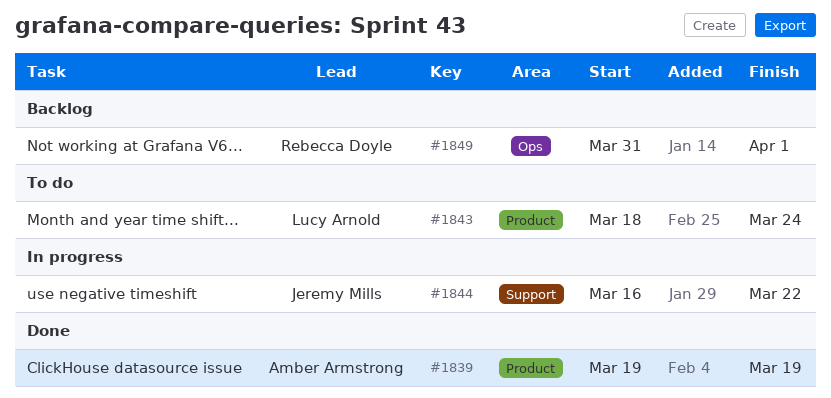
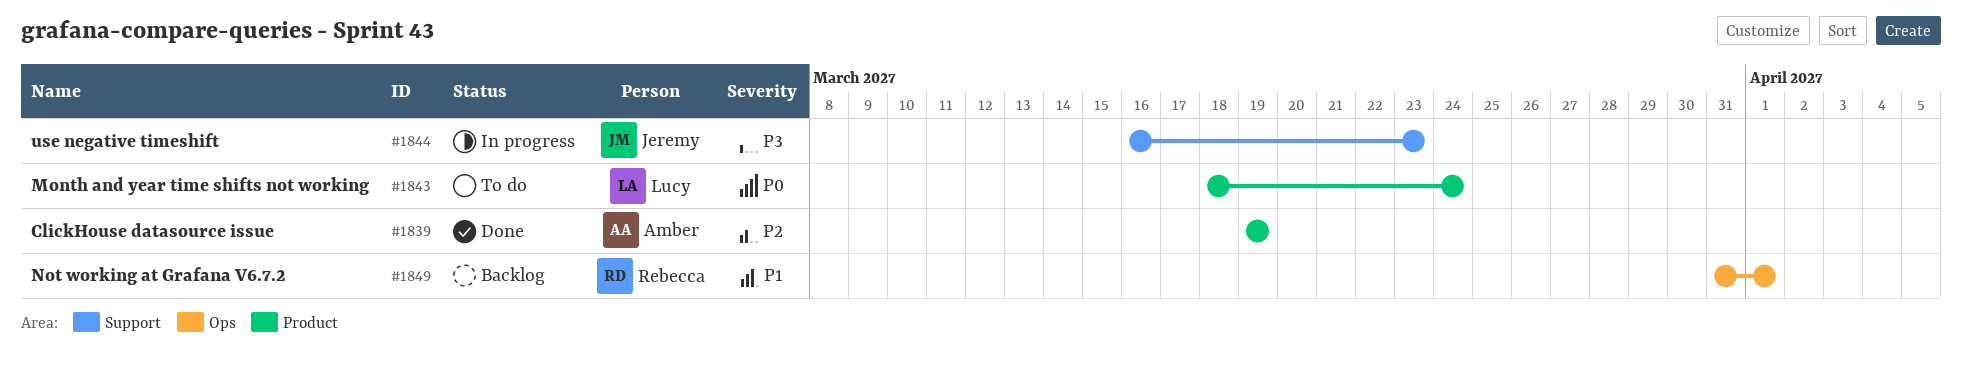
#1844, due: Mar 22 -> Mar 23

